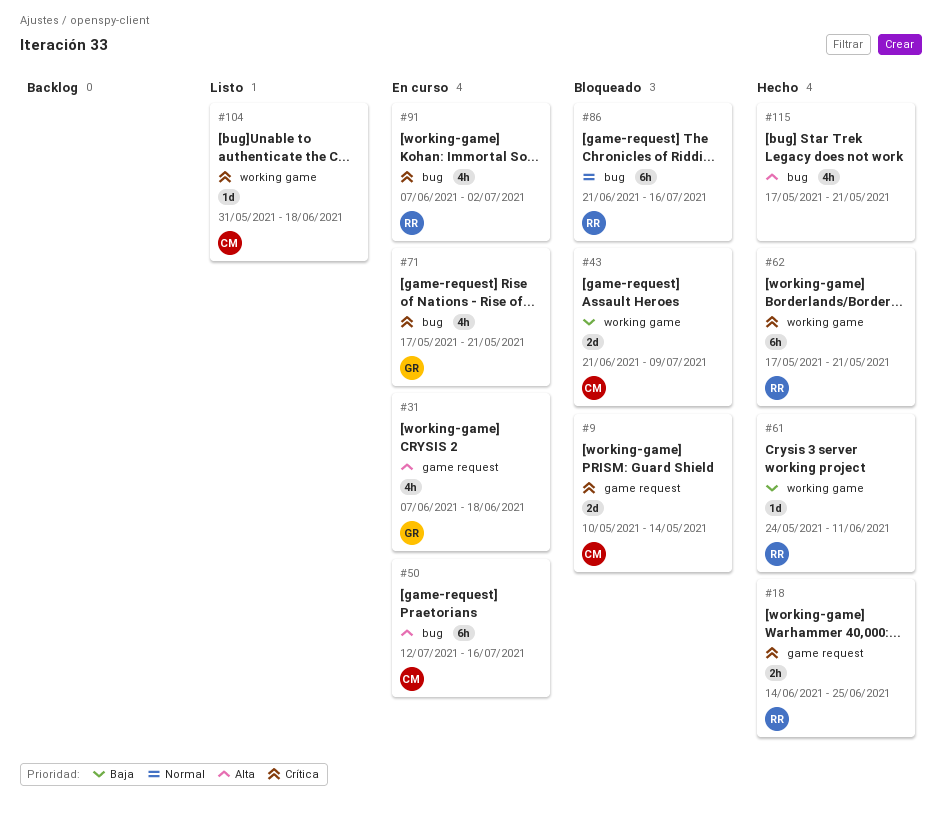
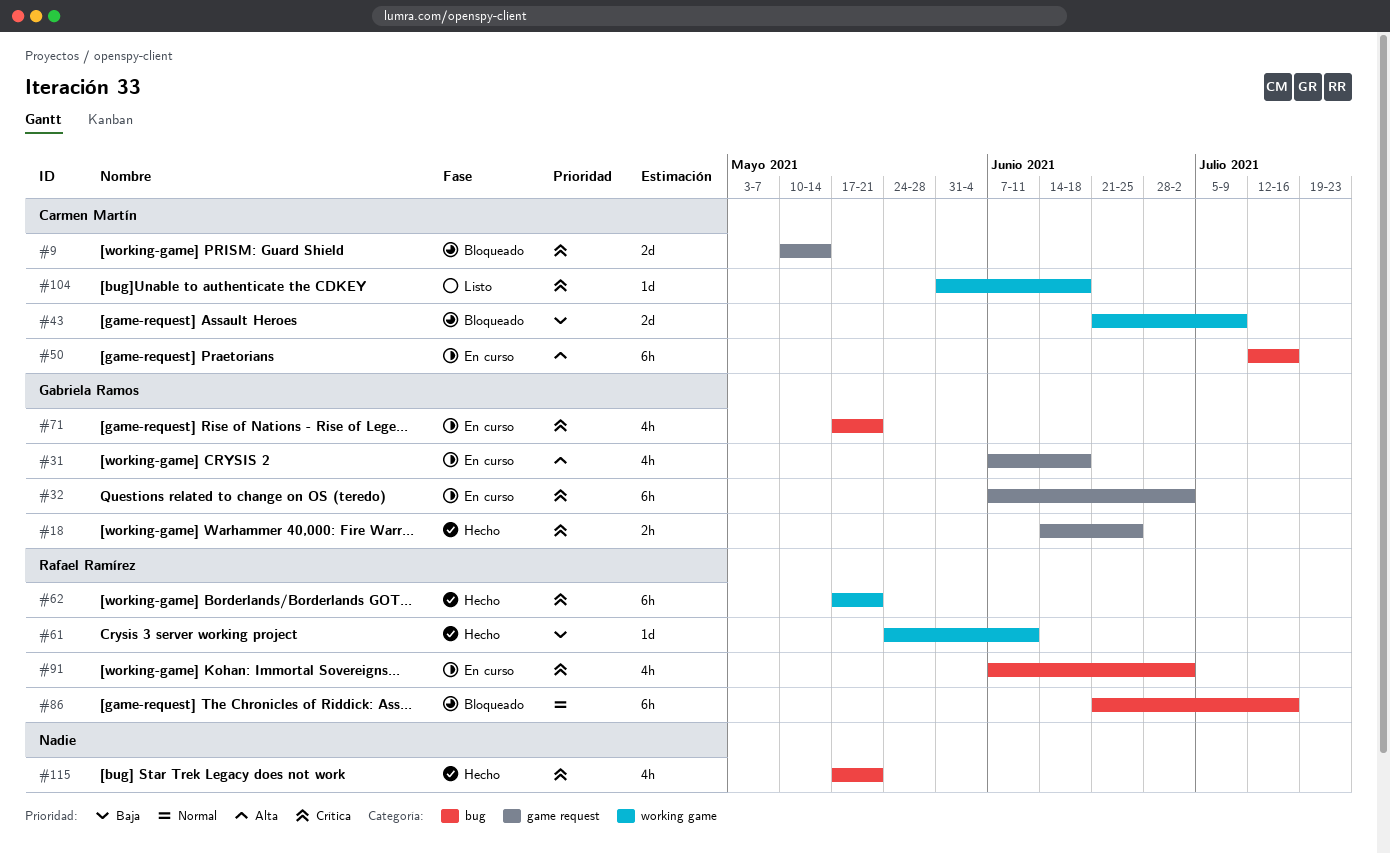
#18, owner: Rafael Ramírez -> Gabriela Ramos
#32: none -> present
#115, priority: Alta -> Crítica

